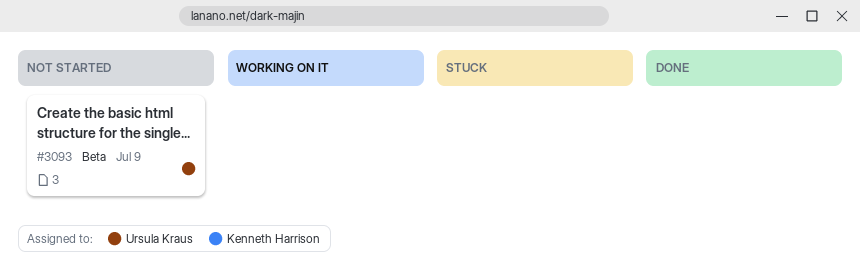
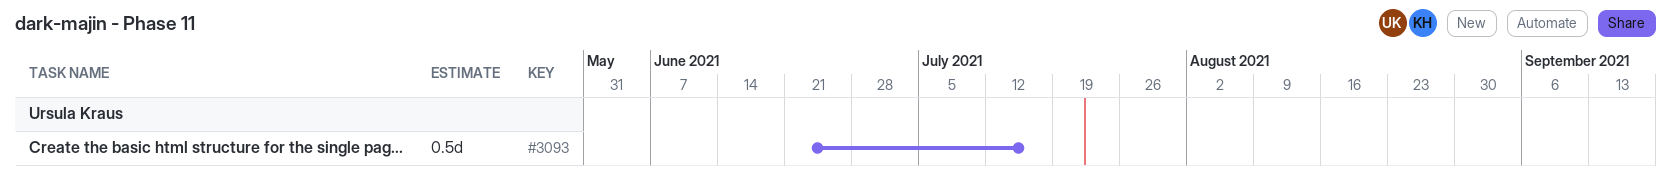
#3093, due: Jul 9 -> Jul 16

